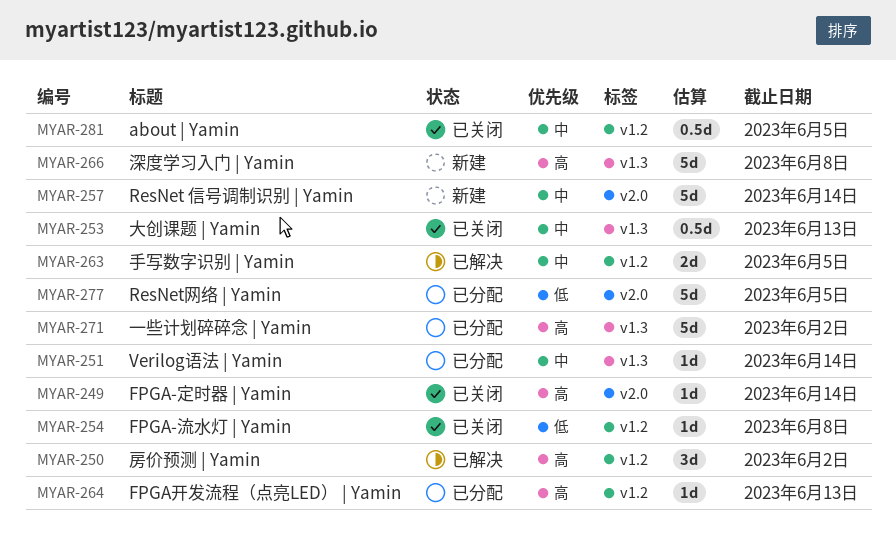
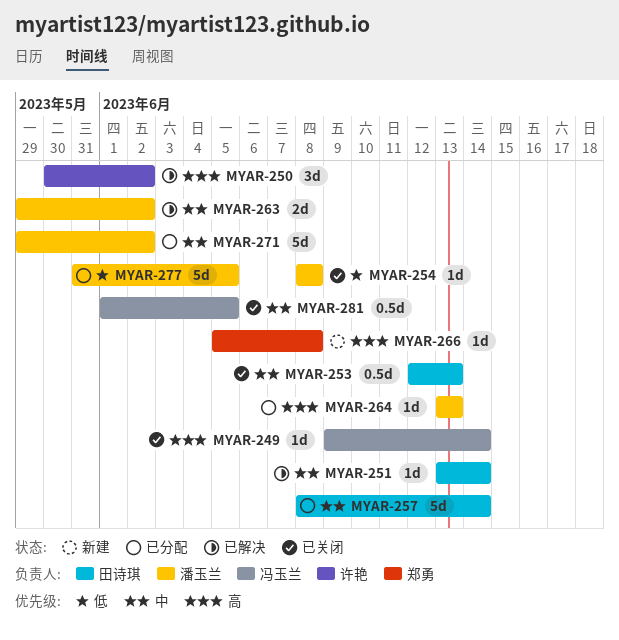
MYAR-251, status: 已分配 -> 已解决
MYAR-257, status: 新建 -> 已分配
MYAR-263, due: Jun 5 -> Jun 2
MYAR-266, estimate: 5d -> 1d
MYAR-271, priority: 高 -> 中

